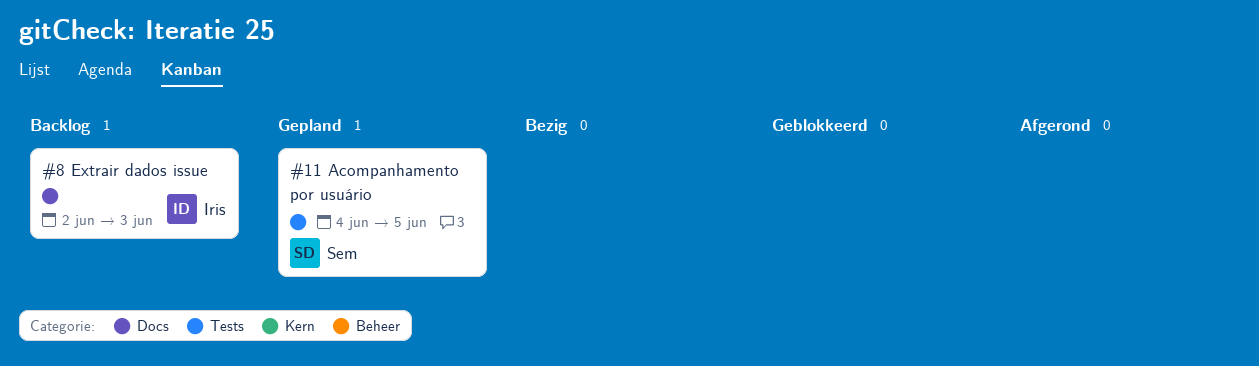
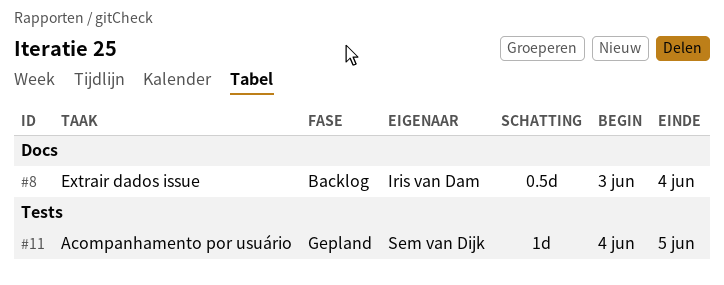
#8, start: Jun 2 -> Jun 3
#8, due: Jun 3 -> Jun 4

